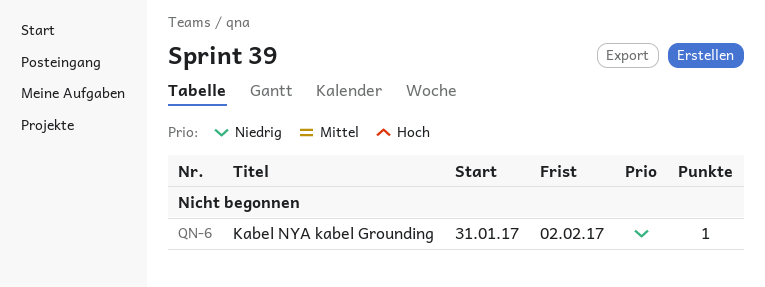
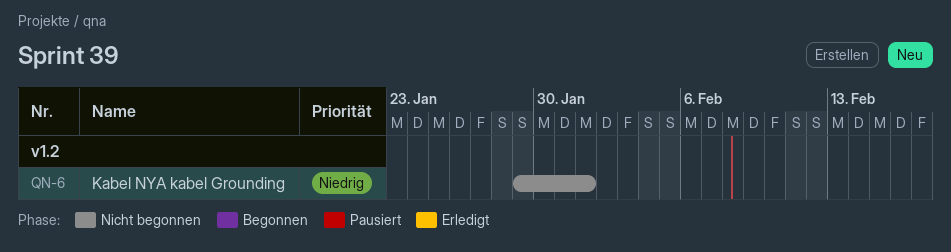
QN-6, start: Jan 31 -> Jan 29
QN-6, due: Feb 2 -> Feb 1

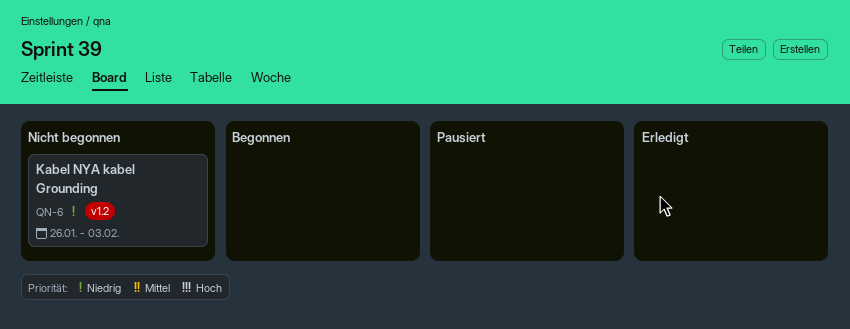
QN-6, start: Jan 29 -> Jan 26
QN-6, due: Feb 1 -> Feb 3

